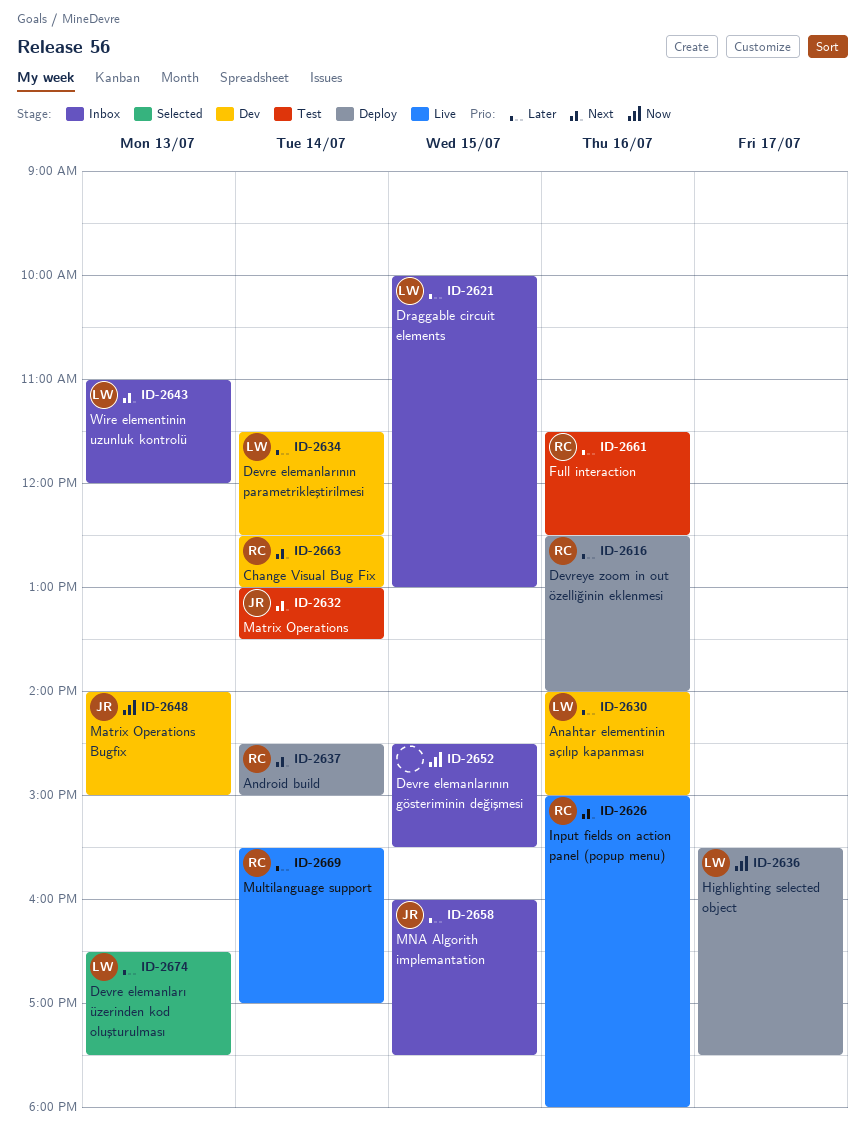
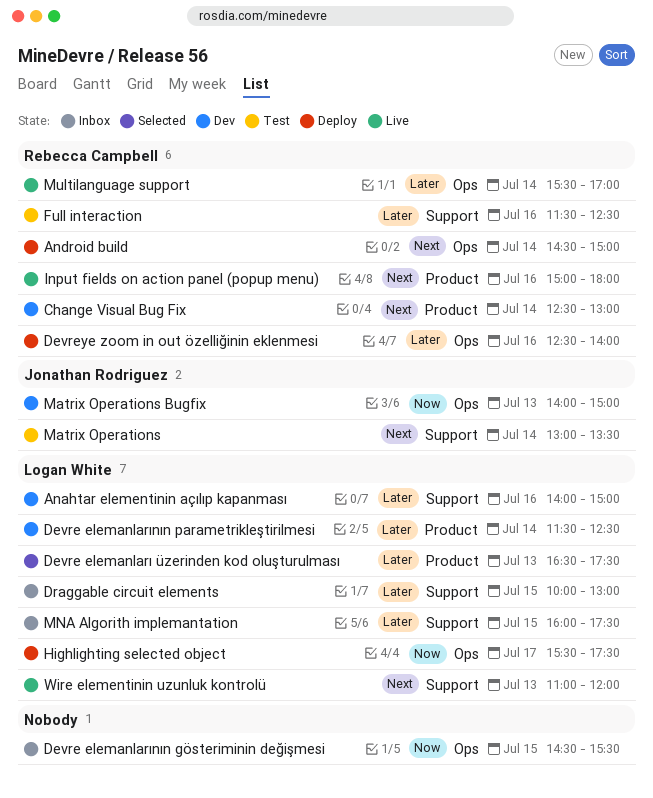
MNA Algorith implemantation, owner: Jonathan Rodriguez -> Logan White
Wire elementinin uzunluk kontrolü, status: Inbox -> Live

